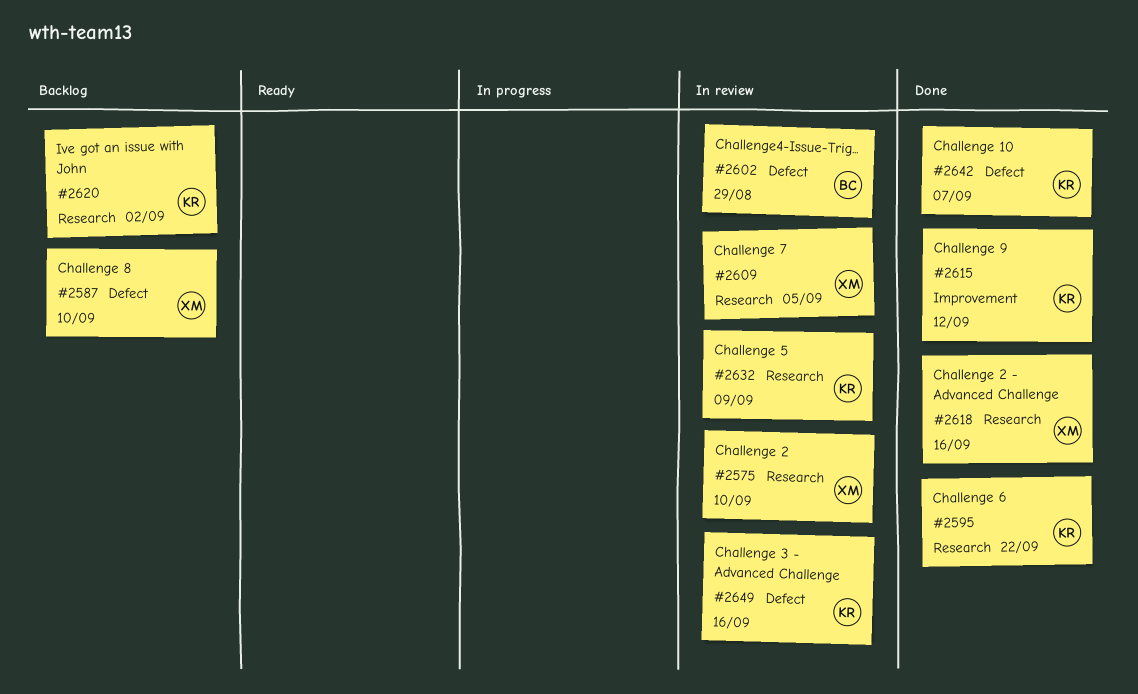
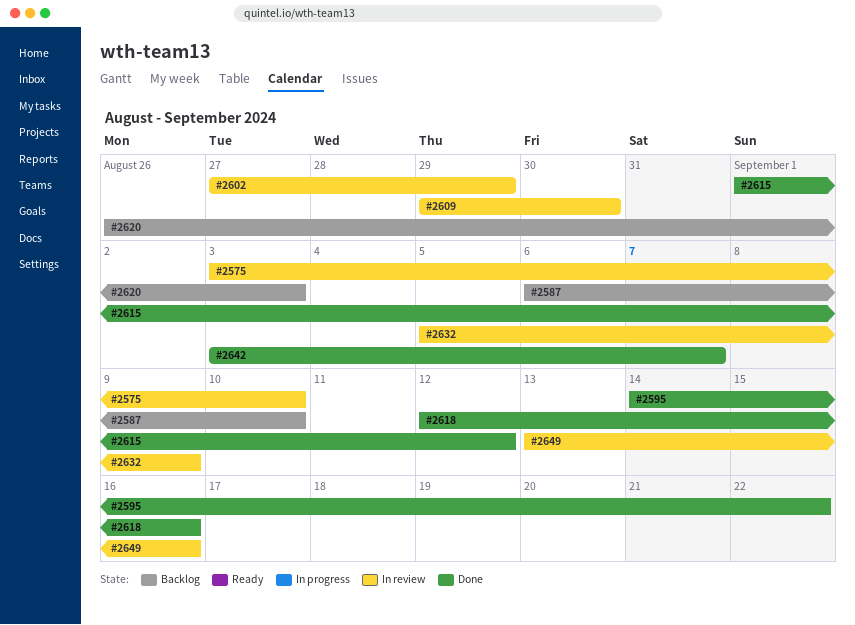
#2609, due: Sep 5 -> Aug 30
#2620, due: Sep 2 -> Sep 3

